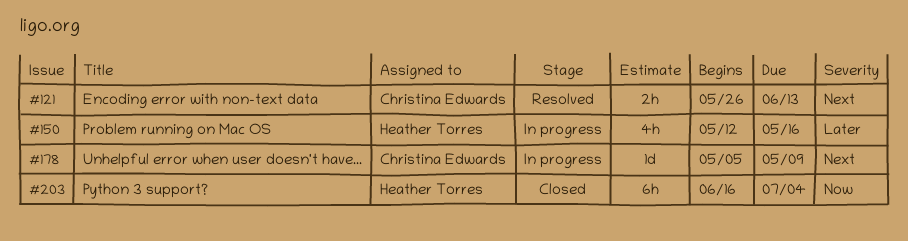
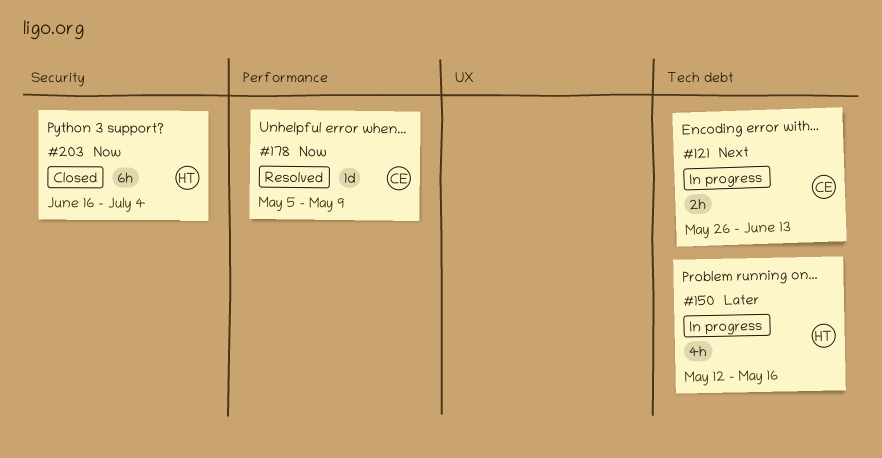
#121, status: Resolved -> In progress
#178, status: In progress -> Resolved
#178, priority: Next -> Now

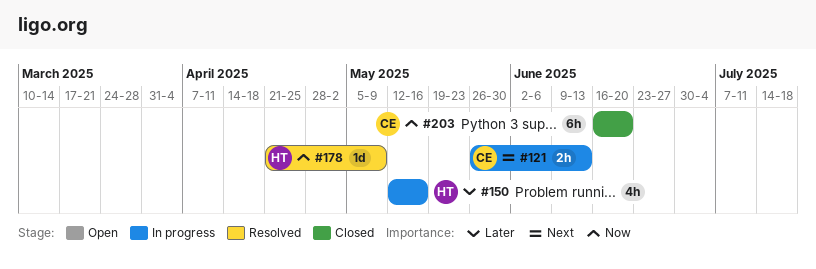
#178, owner: CE -> HT
#178, start: May 5 -> Apr 21
#203, owner: HT -> CE
#203, due: Jul 4 -> Jun 20

